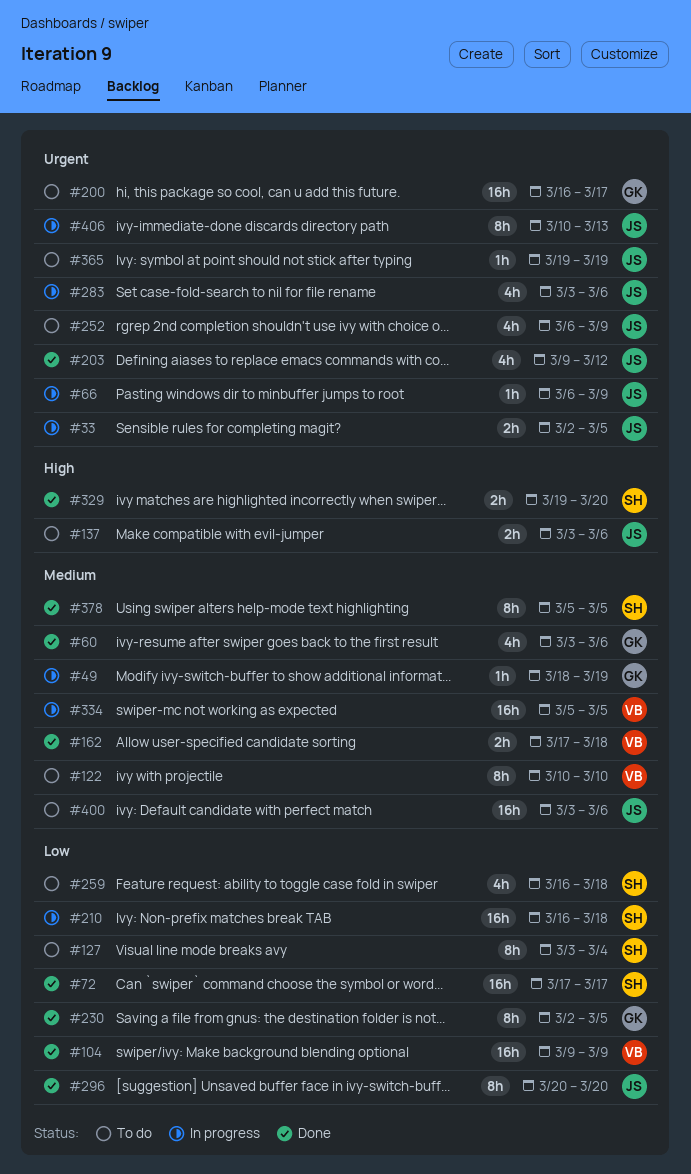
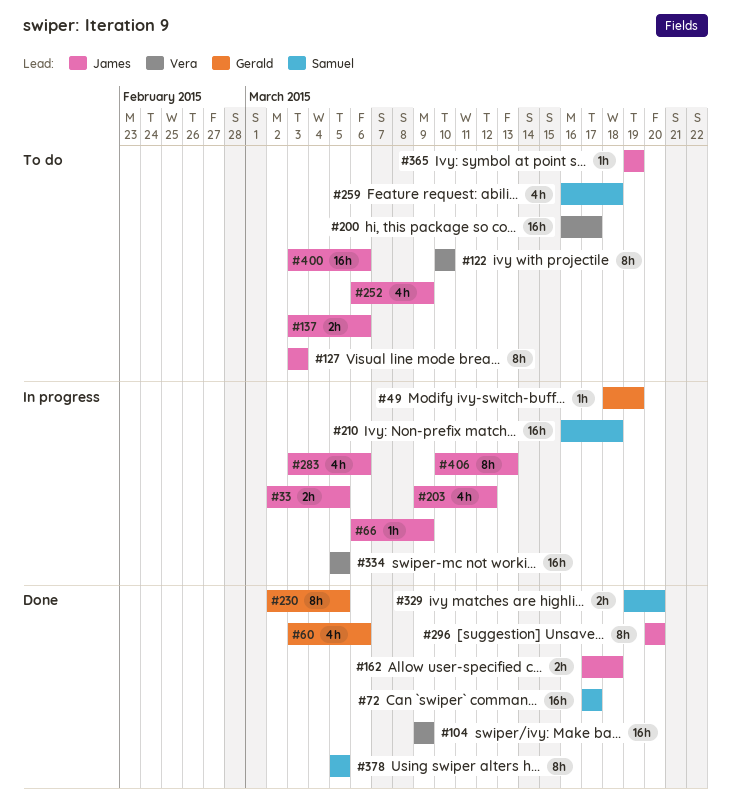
#127, owner: Samuel -> James
#127, due: Mar 4 -> Mar 3
#162, owner: Vera -> James
#200, owner: Gerald -> Vera
#203, status: Done -> In progress

